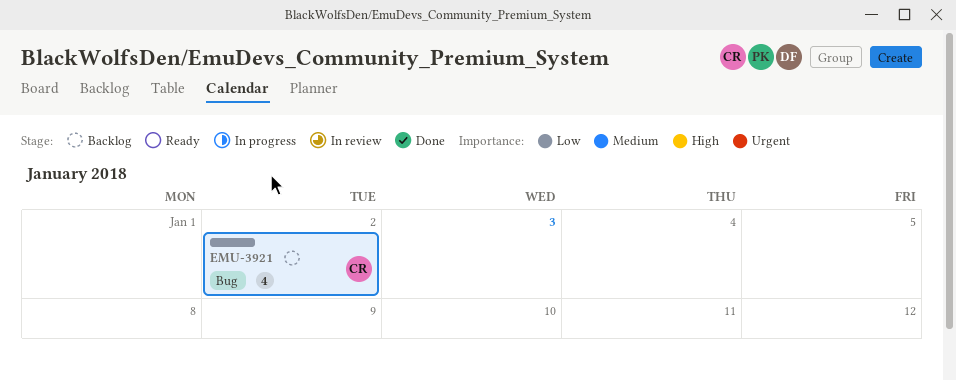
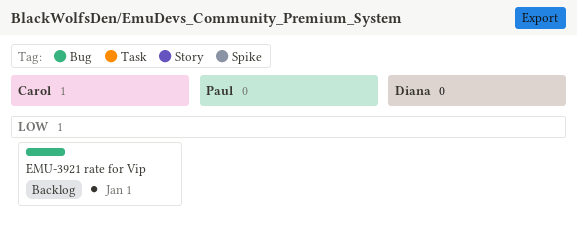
EMU-3921, estimate: 4 -> 1
EMU-3921, due: Jan 2 -> Jan 1

